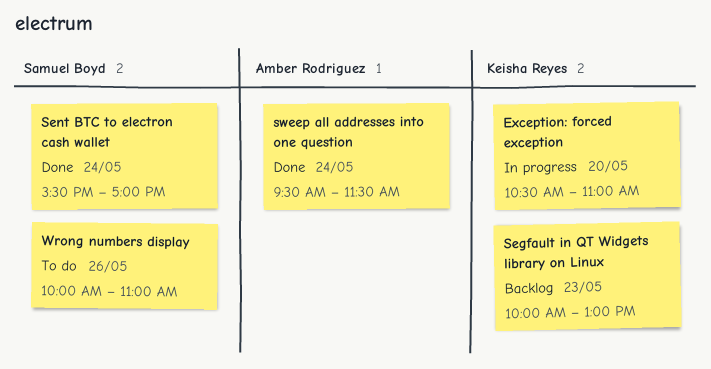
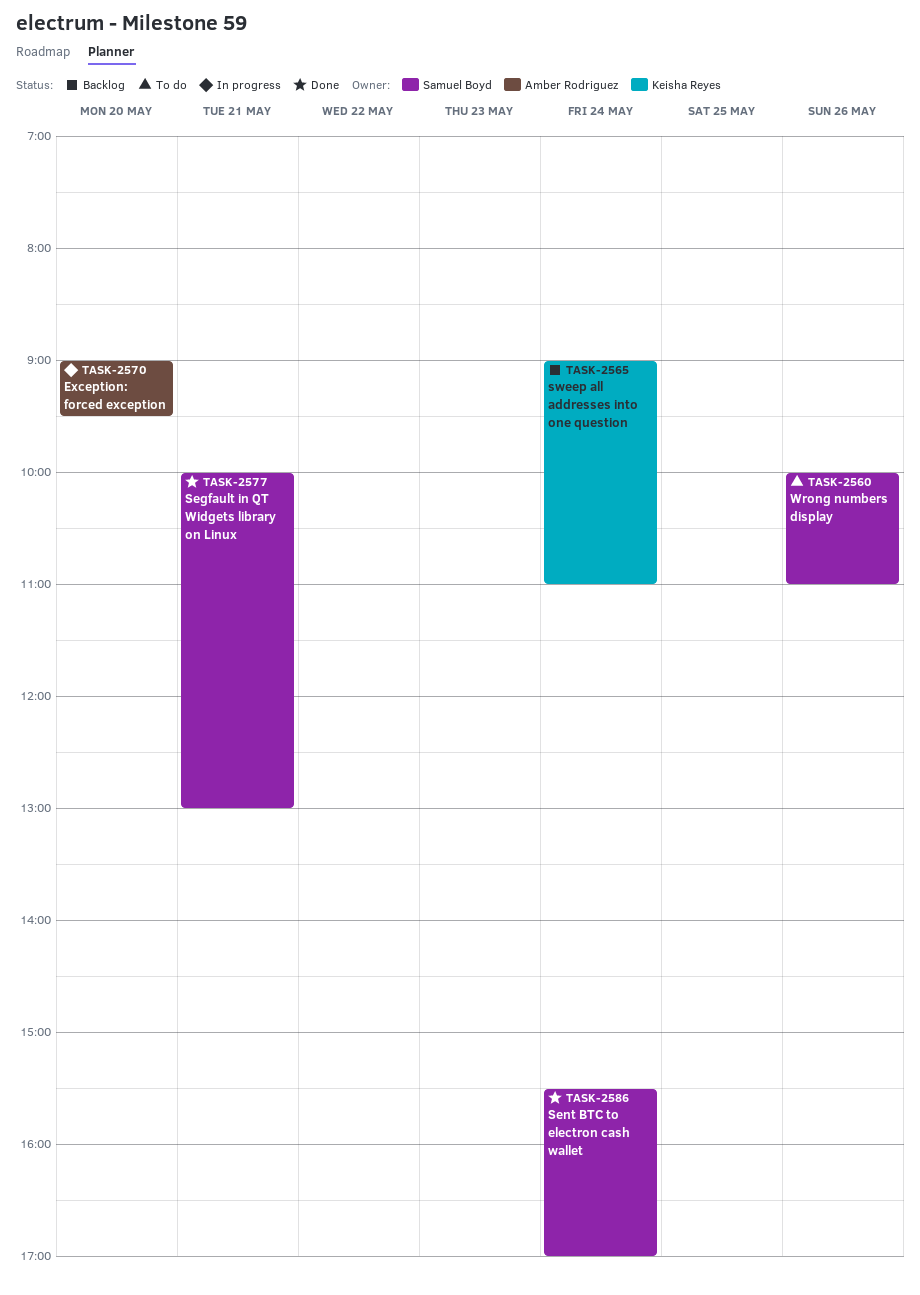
Exception: forced exception, owner: Keisha Reyes -> Amber Rodriguez
Exception: forced exception, begins: 10:30 -> 09:00
Exception: forced exception, ends: 11:00 -> 09:30
Segfault in QT Widgets library on Linux, status: Backlog -> Done
Segfault in QT Widgets library on Linux, owner: Keisha Reyes -> Samuel Boyd
Segfault in QT Widgets library on Linux, day: May 23 -> May 21
sweep all addresses into one question, status: Done -> Backlog
sweep all addresses into one question, owner: Amber Rodriguez -> Keisha Reyes
sweep all addresses into one question, begins: 09:30 -> 09:00
sweep all addresses into one question, ends: 11:30 -> 11:00

